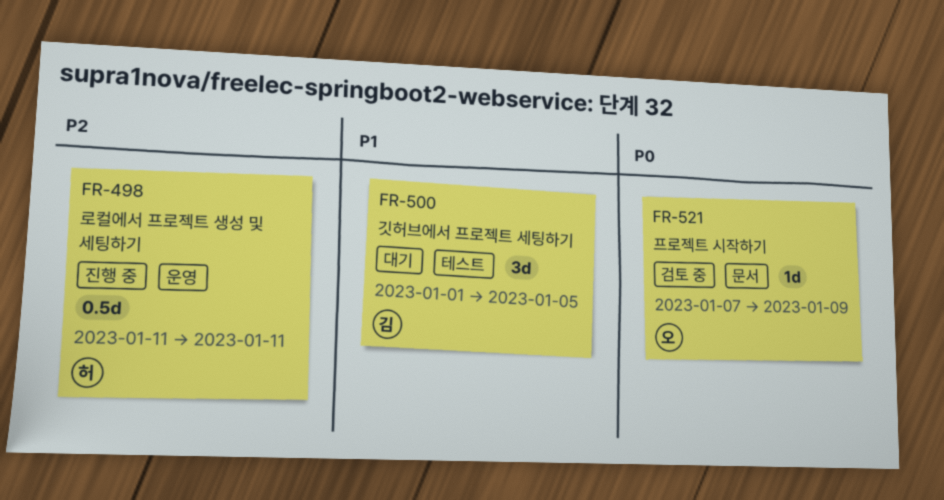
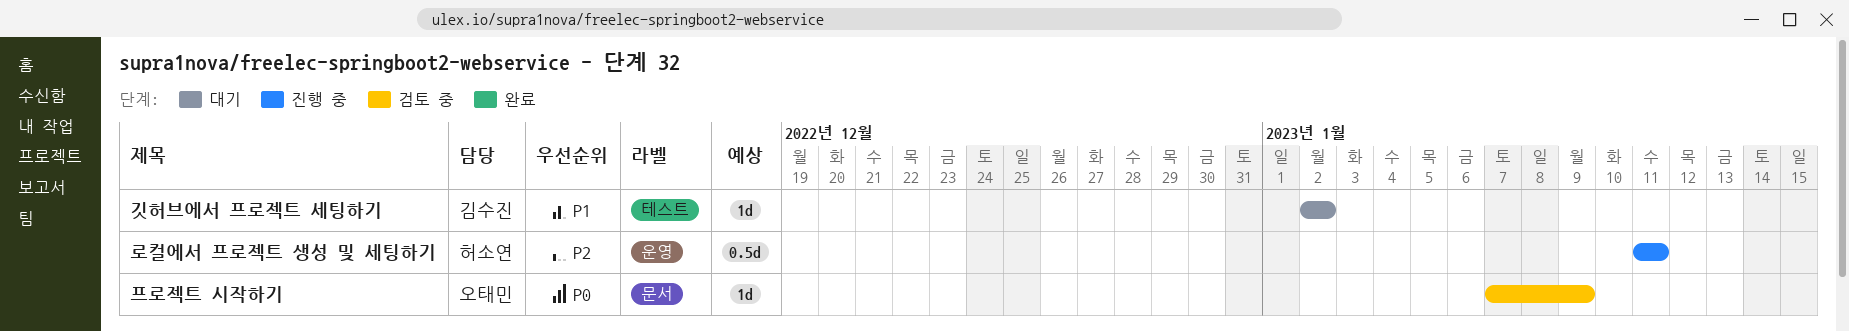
깃허브에서 프로젝트 세팅하기, estimate: 3d -> 1d
깃허브에서 프로젝트 세팅하기, start: Jan 1 -> Jan 2
깃허브에서 프로젝트 세팅하기, due: Jan 5 -> Jan 2

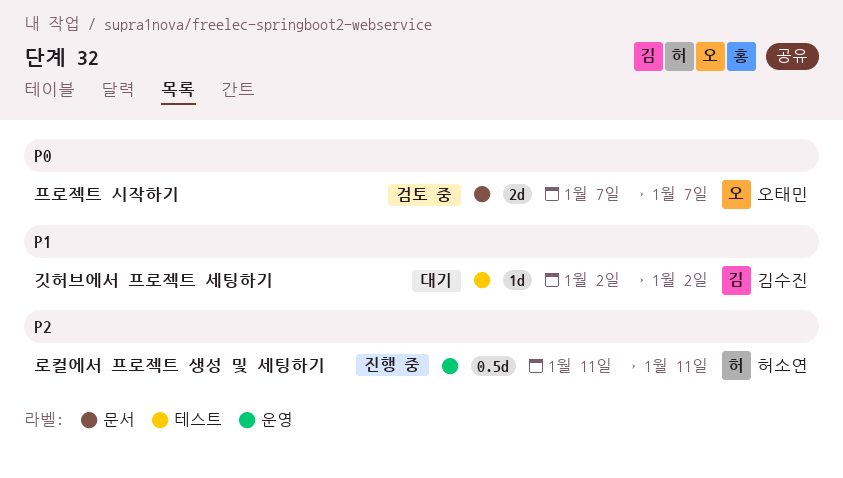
프로젝트 시작하기, estimate: 1d -> 2d
프로젝트 시작하기, due: Jan 9 -> Jan 7

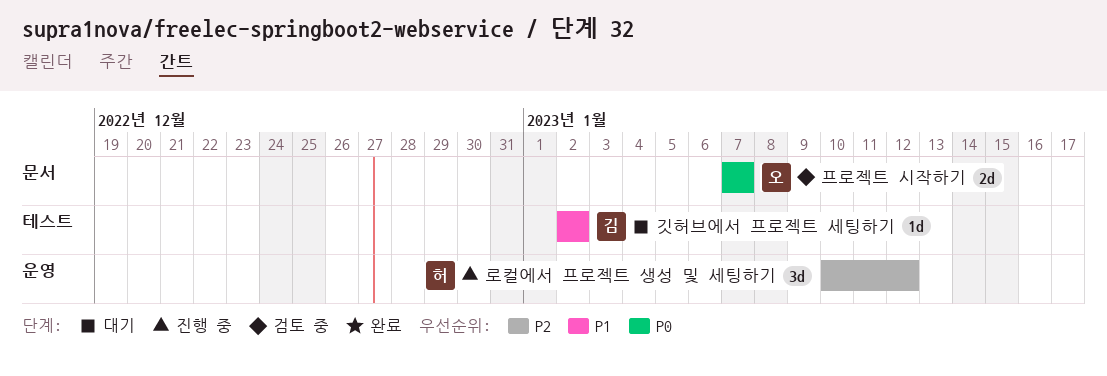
로컬에서 프로젝트 생성 및 세팅하기, estimate: 0.5d -> 3d
로컬에서 프로젝트 생성 및 세팅하기, start: Jan 11 -> Jan 10
로컬에서 프로젝트 생성 및 세팅하기, due: Jan 11 -> Jan 12

